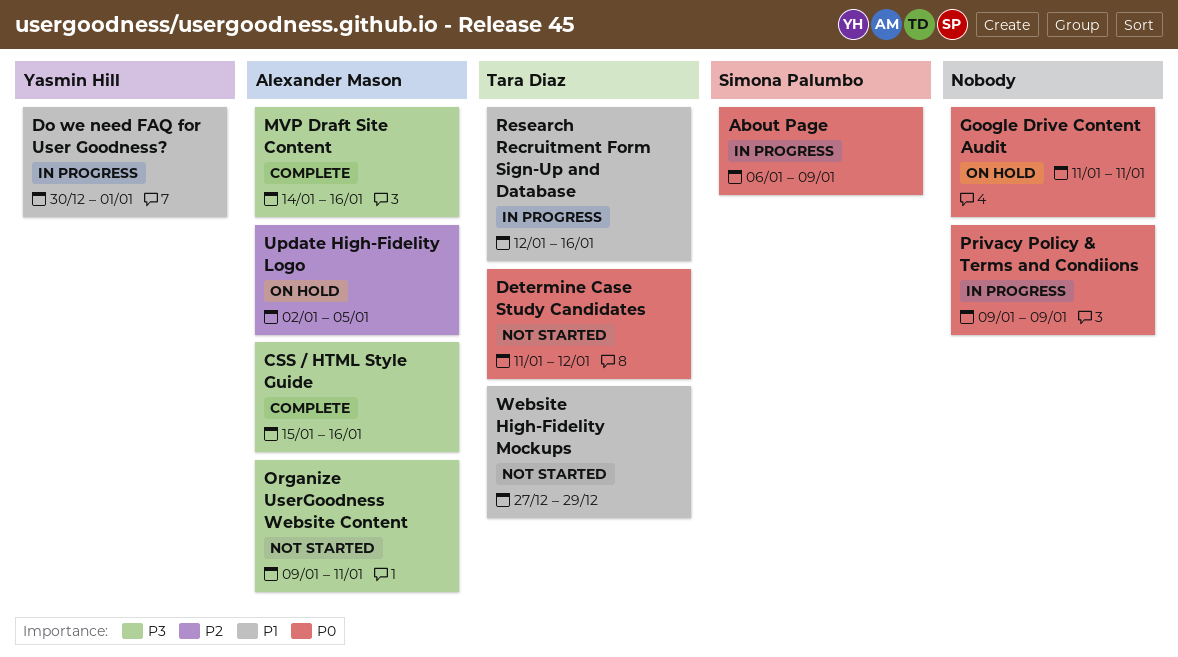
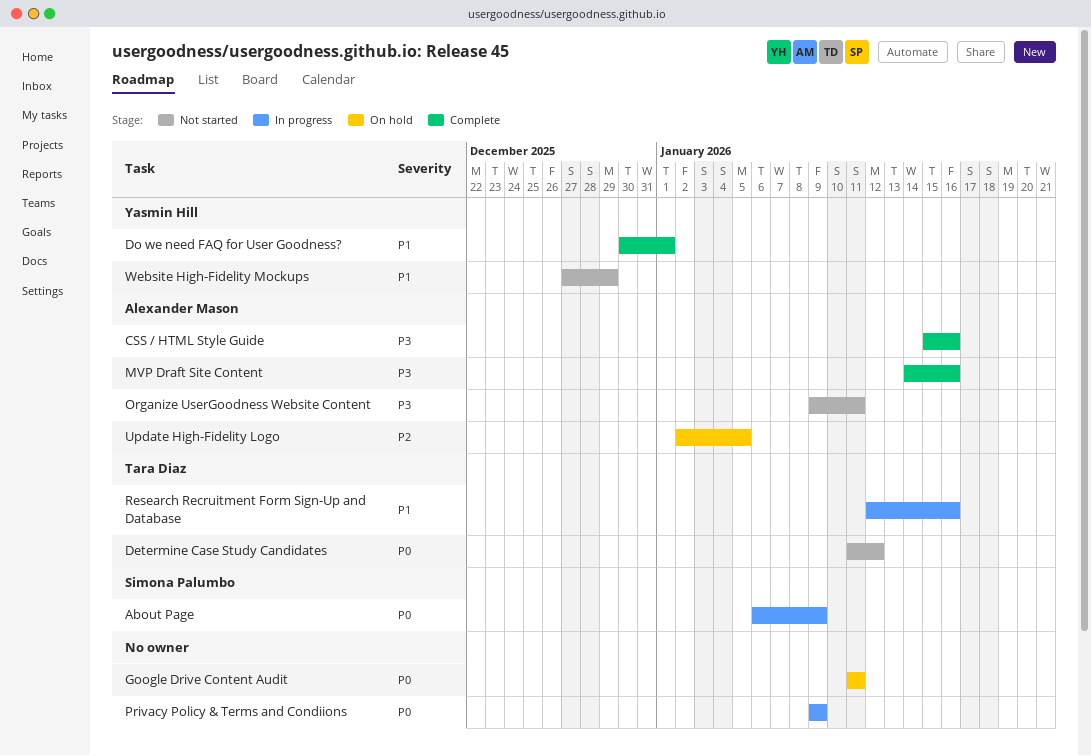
Do we need FAQ for User Goodness?, status: In progress -> Complete
Website High-Fidelity Mockups, owner: Tara Diaz -> Yasmin Hill

